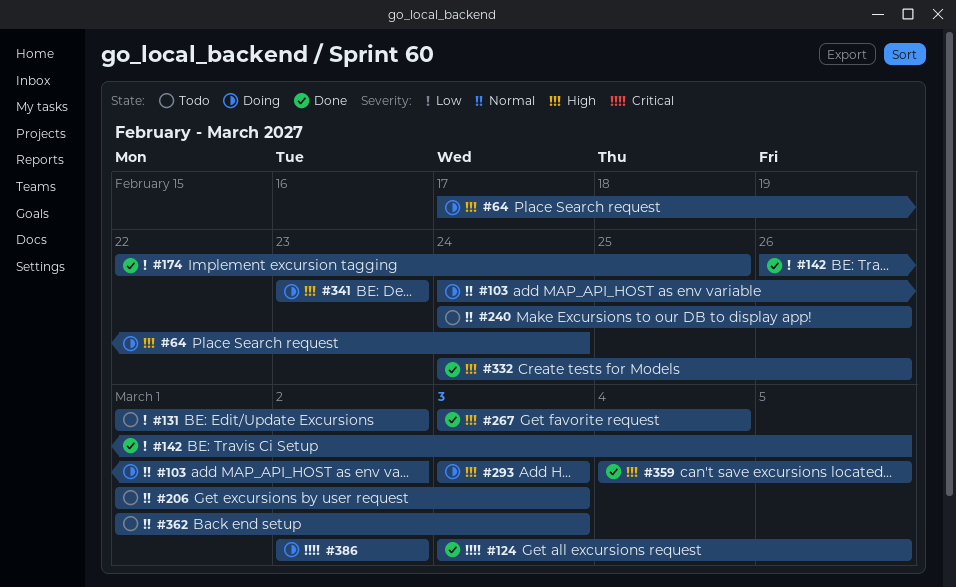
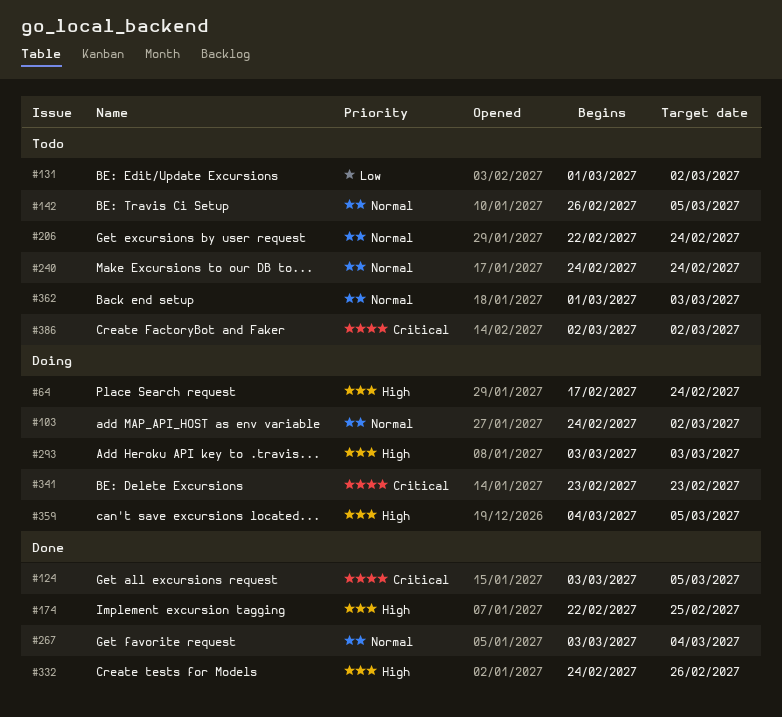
#142, status: Done -> Todo
#142, priority: Low -> Normal
#174, priority: Low -> High
#206, start: Mar 1 -> Feb 22
#206, due: Mar 3 -> Feb 24
#240, due: Feb 26 -> Feb 24
#267, priority: High -> Normal
#341, priority: High -> Critical
#359, status: Done -> Doing
#386, status: Doing -> Todo

